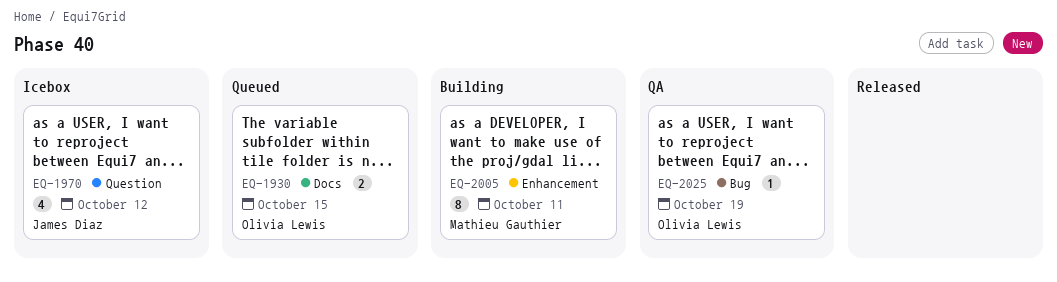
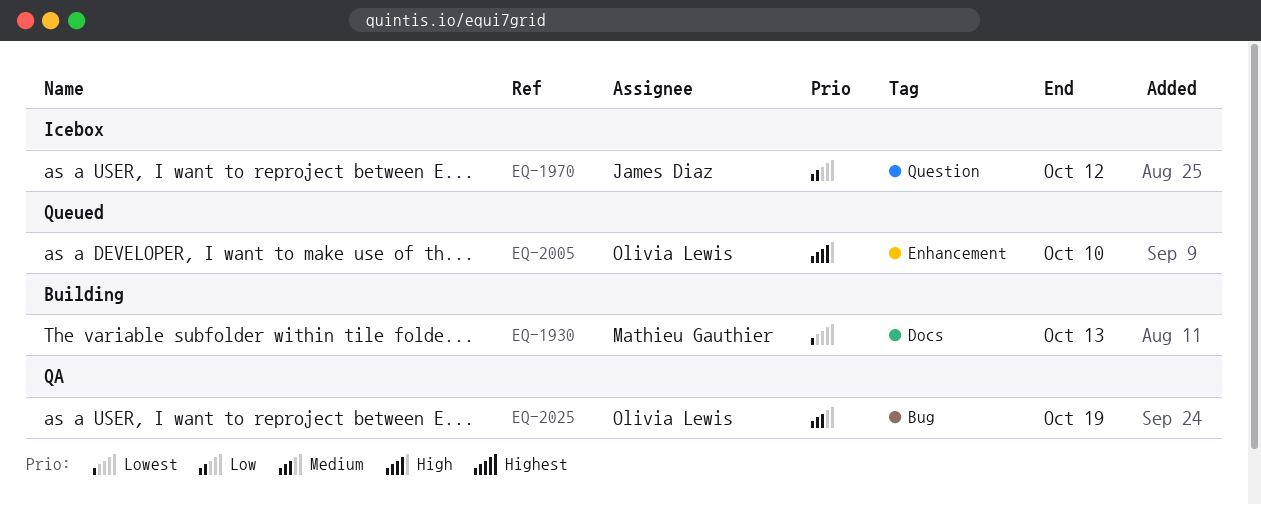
EQ-1930, status: Queued -> Building
EQ-1930, owner: Olivia Lewis -> Mathieu Gauthier
EQ-1930, due: Oct 15 -> Oct 13
EQ-2005, status: Building -> Queued
EQ-2005, owner: Mathieu Gauthier -> Olivia Lewis
EQ-2005, due: Oct 11 -> Oct 10

